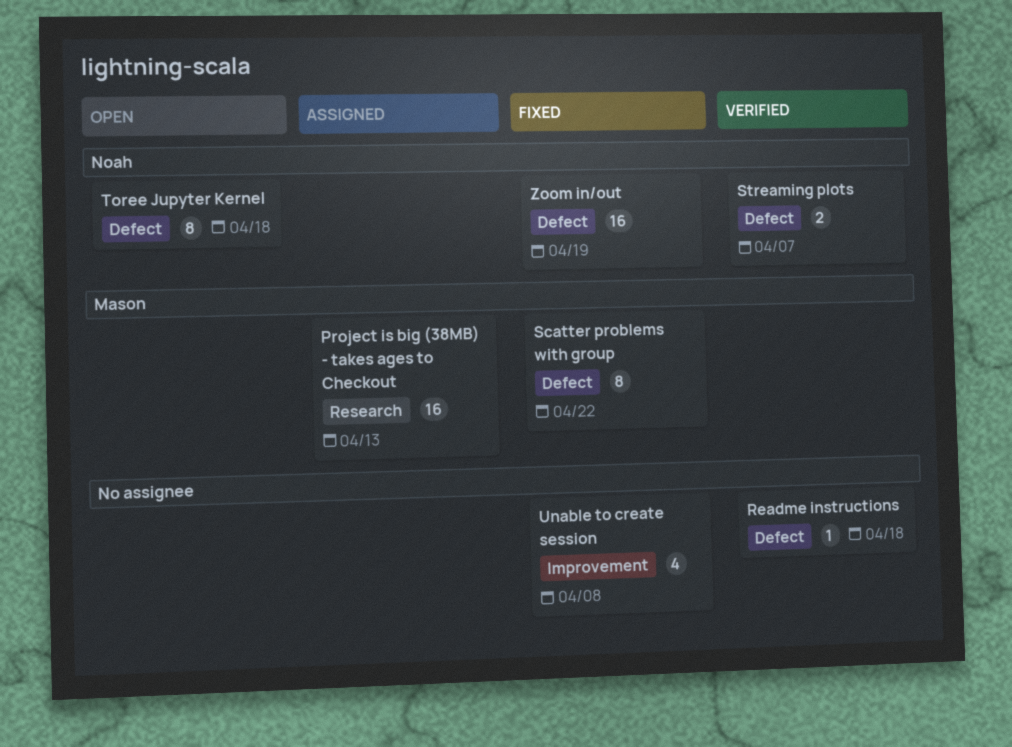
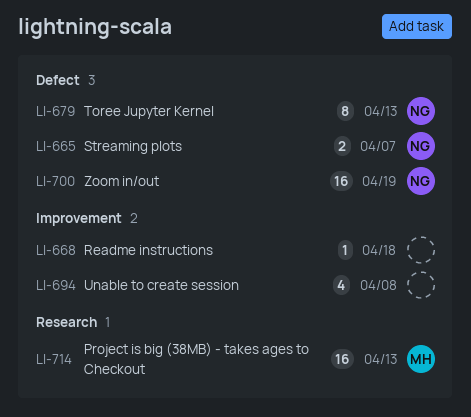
Readme instructions, label: Defect -> Improvement
Scatter problems with group: present -> none
Toree Jupyter Kernel, due: Apr 18 -> Apr 13

